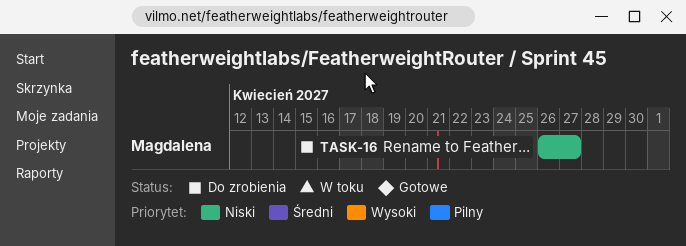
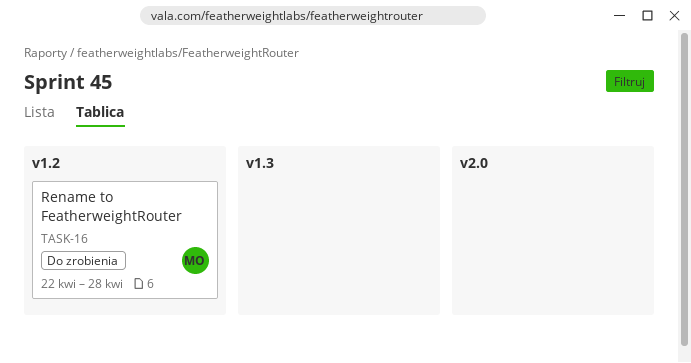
TASK-16, start: Apr 26 -> Apr 22
TASK-16, due: Apr 27 -> Apr 28

